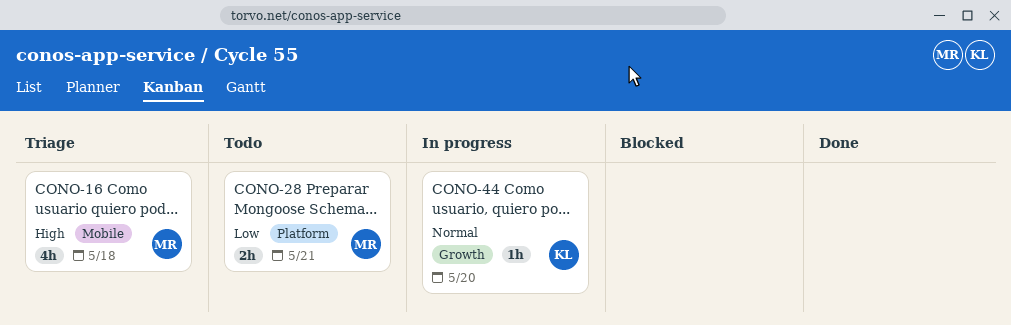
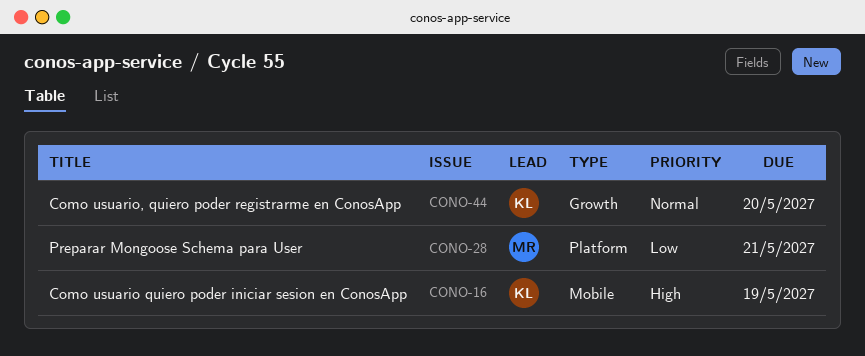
CONO-16, owner: MR -> KL
CONO-16, due: May 18 -> May 19

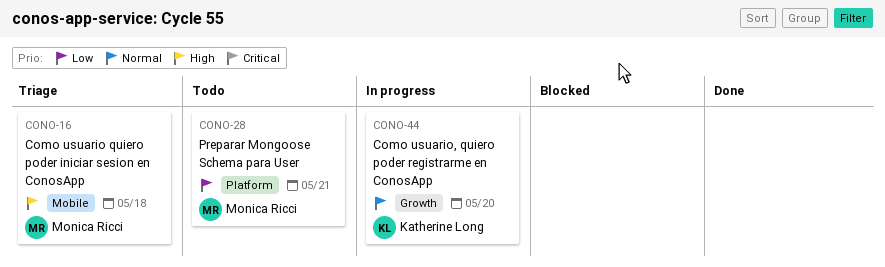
CONO-16, owner: Katherine Long -> Monica Ricci
CONO-16, due: May 19 -> May 18

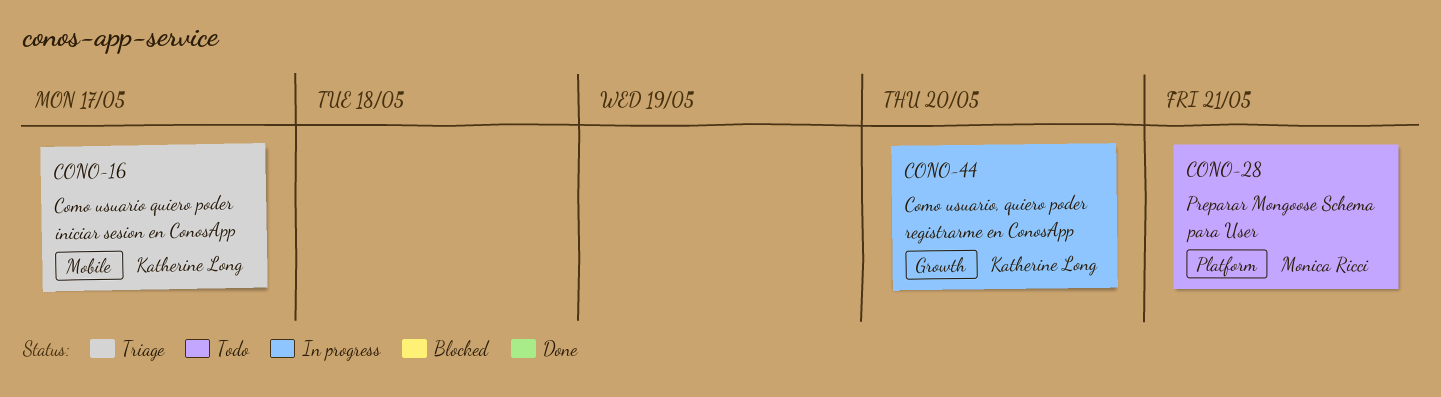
CONO-16, owner: Monica Ricci -> Katherine Long
CONO-16, due: May 18 -> May 17

